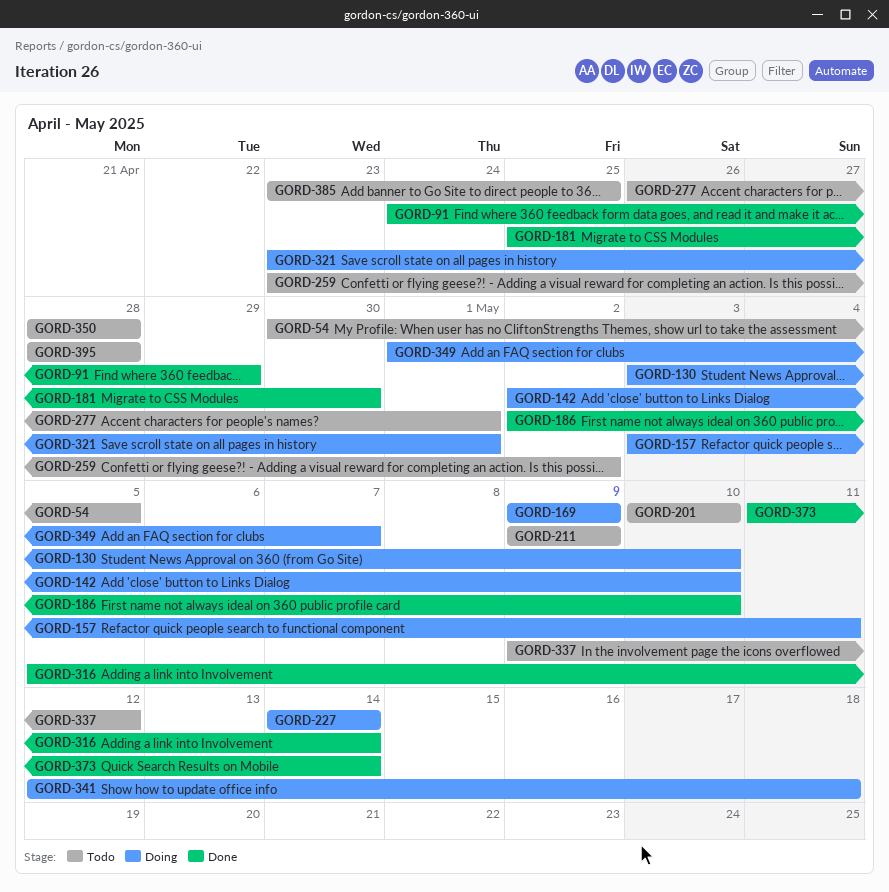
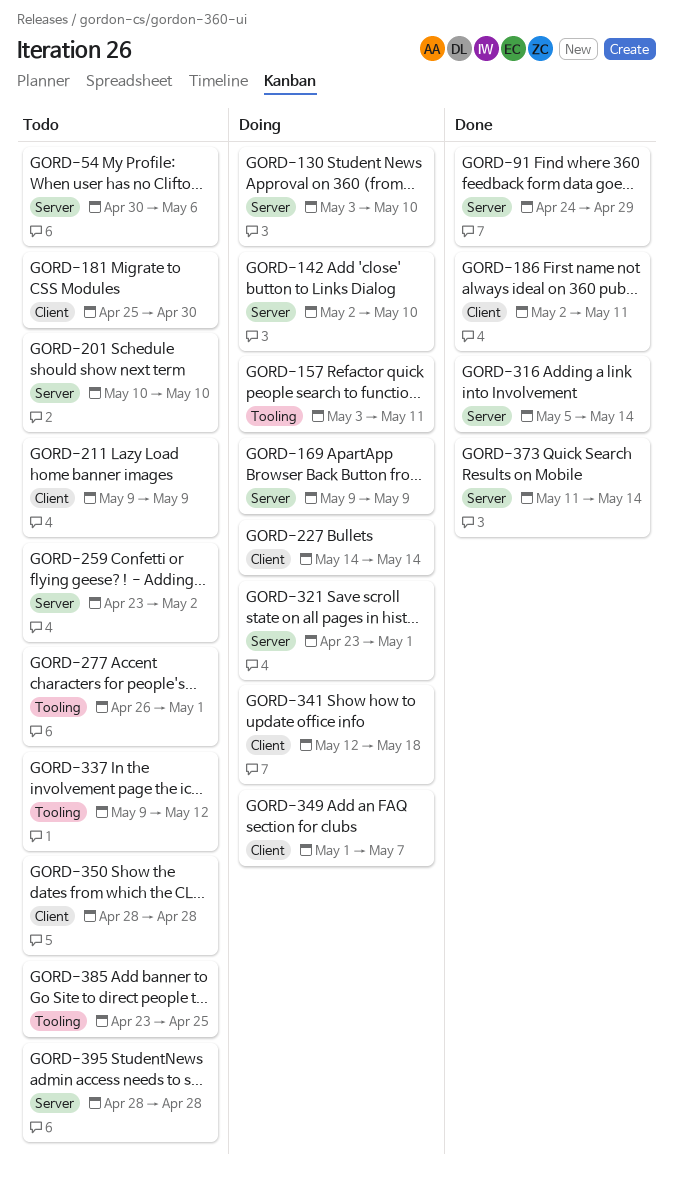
GORD-54, due: May 5 -> May 6
GORD-181, status: Done -> Todo
GORD-186, due: May 10 -> May 11

